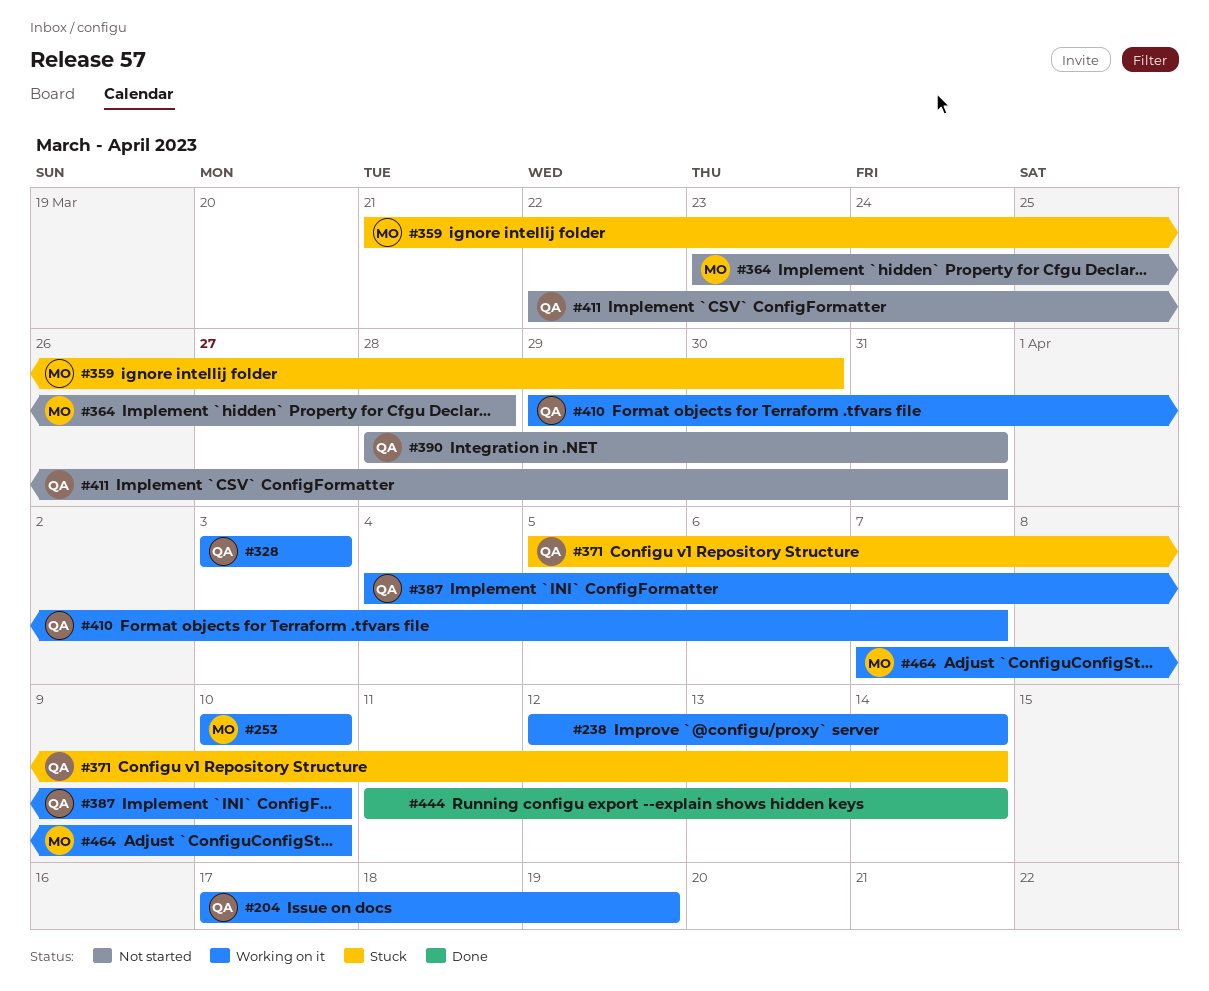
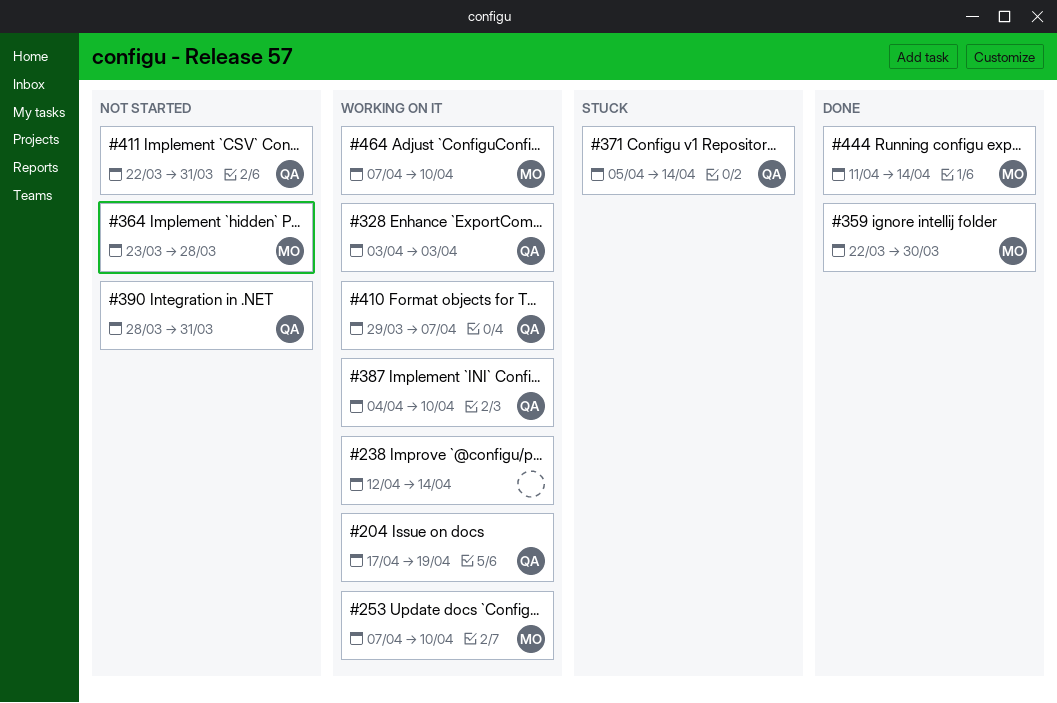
#253, start: Apr 10 -> Apr 7
#359, status: Stuck -> Done
#359, start: Mar 21 -> Mar 22
#444, owner: none -> MO

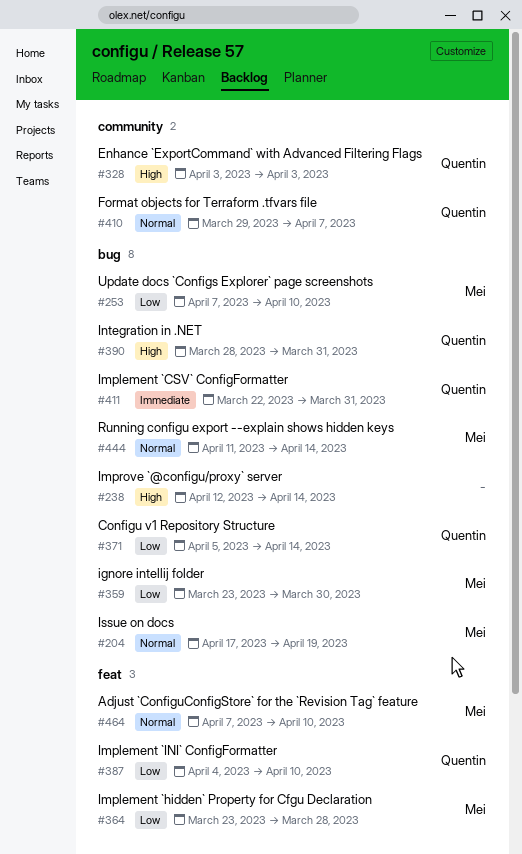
#204, owner: Quentin -> Mei
#359, start: Mar 22 -> Mar 23

